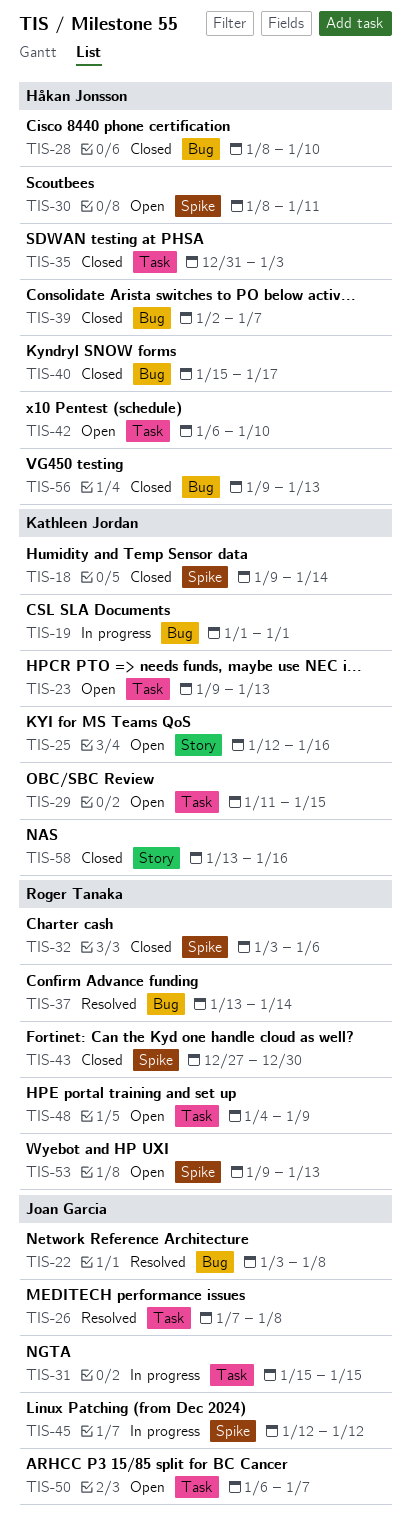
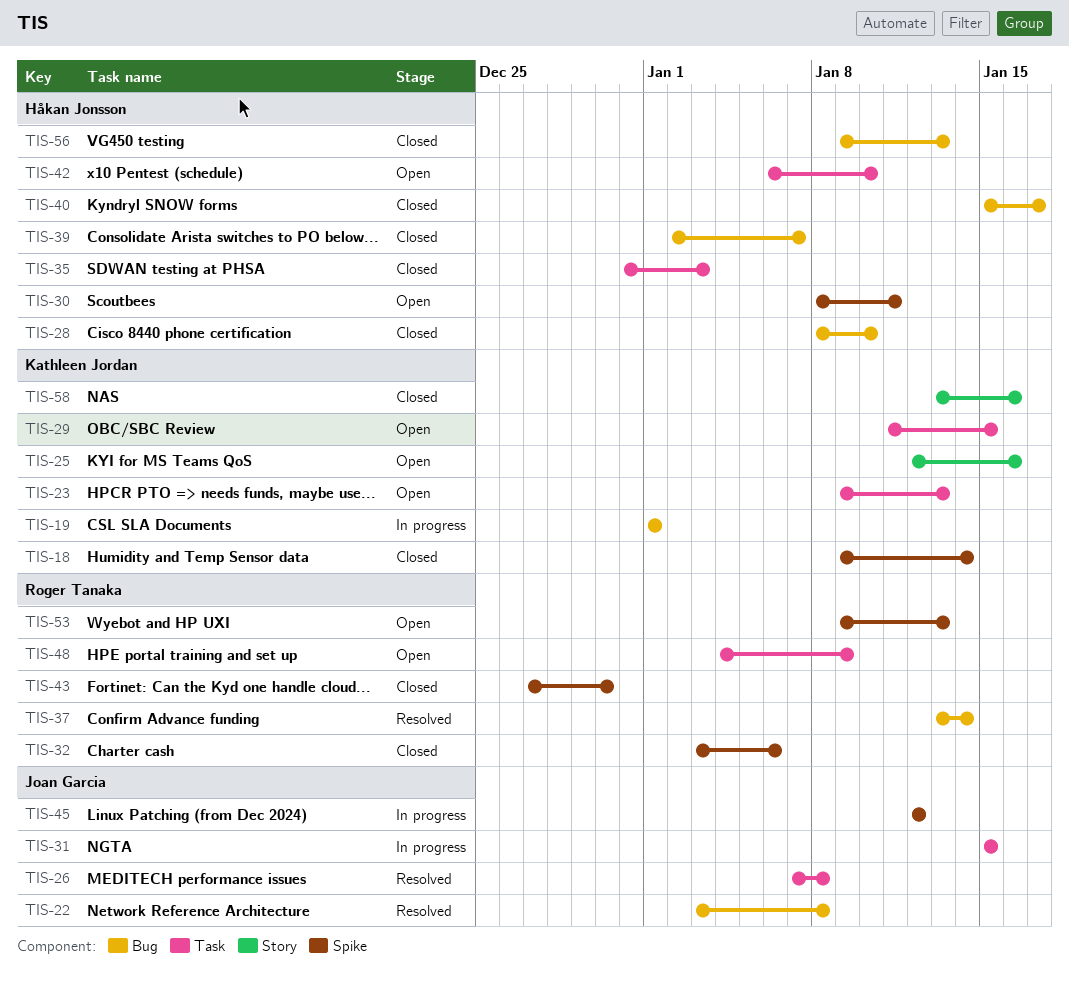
TIS-50: present -> none

